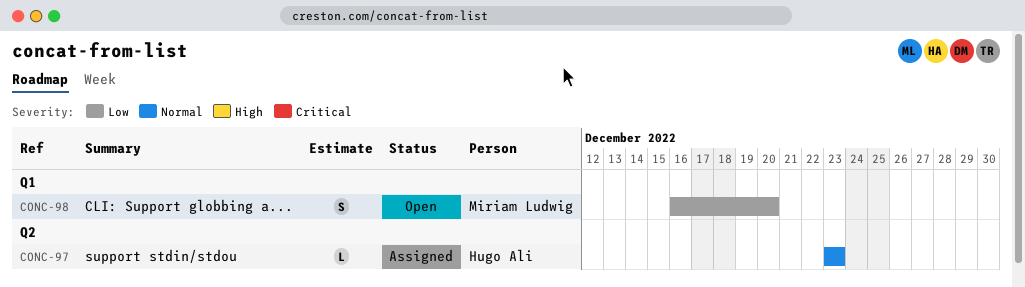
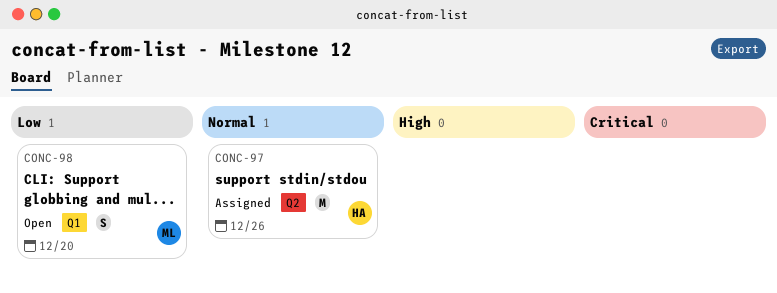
CONC-97, estimate: L -> M
CONC-97, due: Dec 23 -> Dec 26

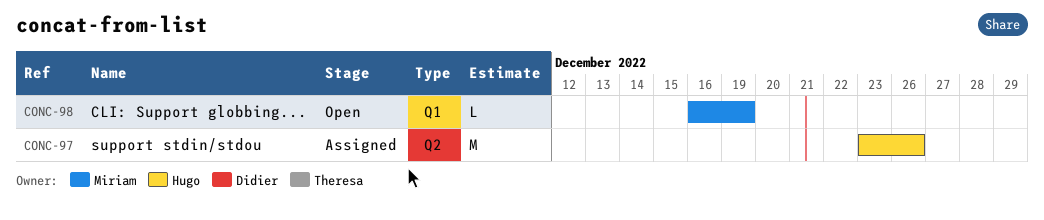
CONC-98, estimate: S -> L
CONC-98, due: Dec 20 -> Dec 19

